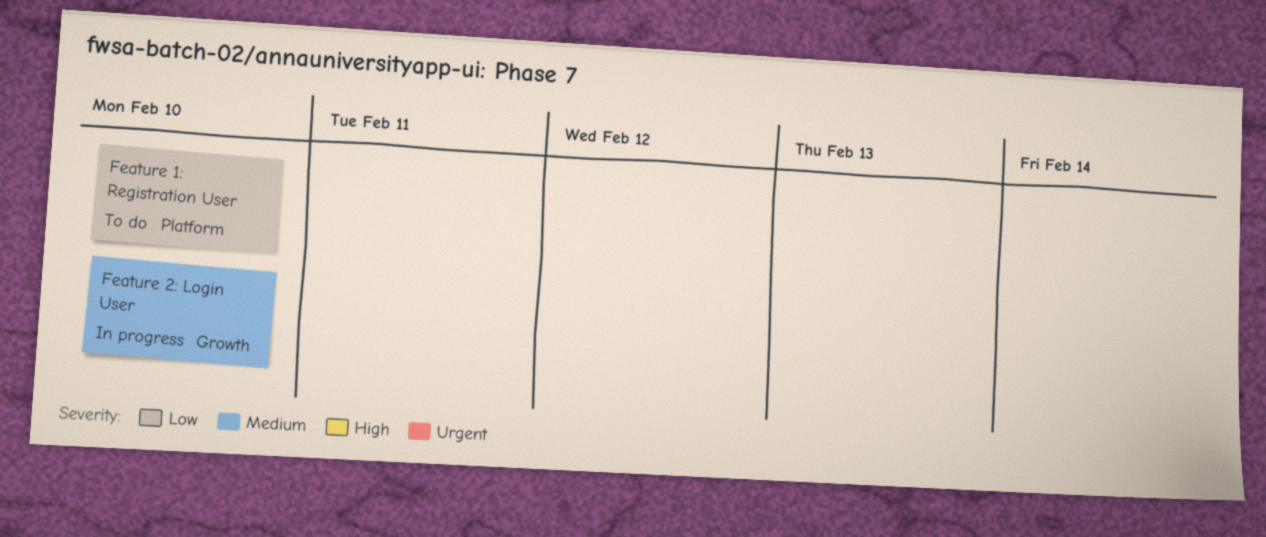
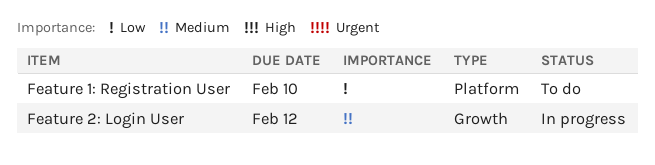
Feature 2: Login User, due: Feb 10 -> Feb 12

